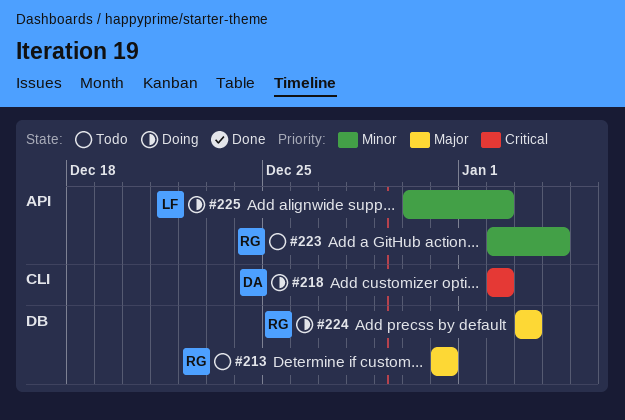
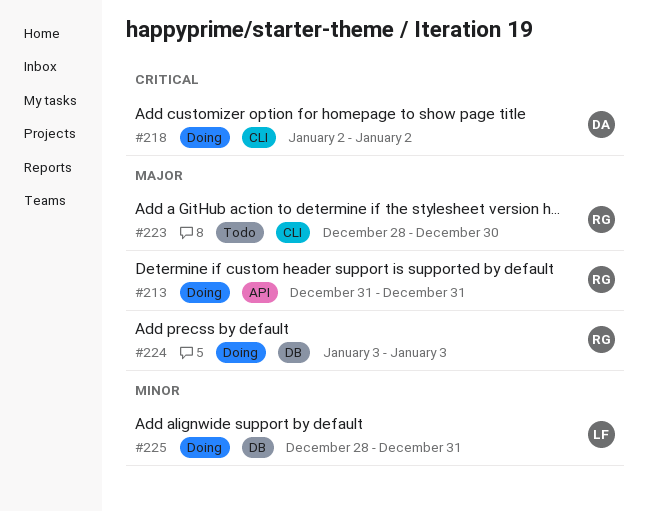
#213, status: Todo -> Doing
#213, label: DB -> API
#223, priority: Minor -> Major
#223, label: API -> CLI
#223, start: Jan 2 -> Dec 28
#223, due: Jan 4 -> Dec 30
#225, label: API -> DB
#225, start: Dec 30 -> Dec 28
#225, due: Jan 2 -> Dec 31

